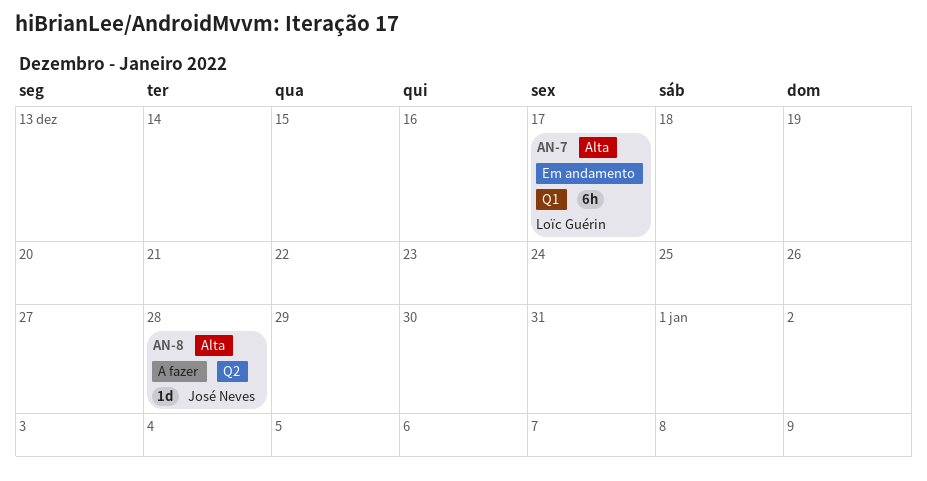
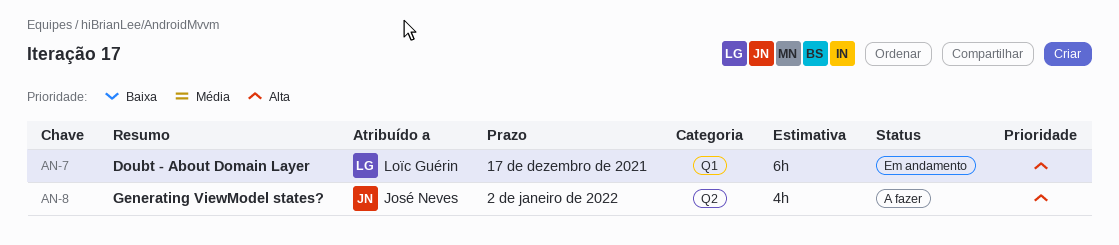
AN-8, estimate: 1d -> 4h
AN-8, due: Dec 28 -> Jan 2

